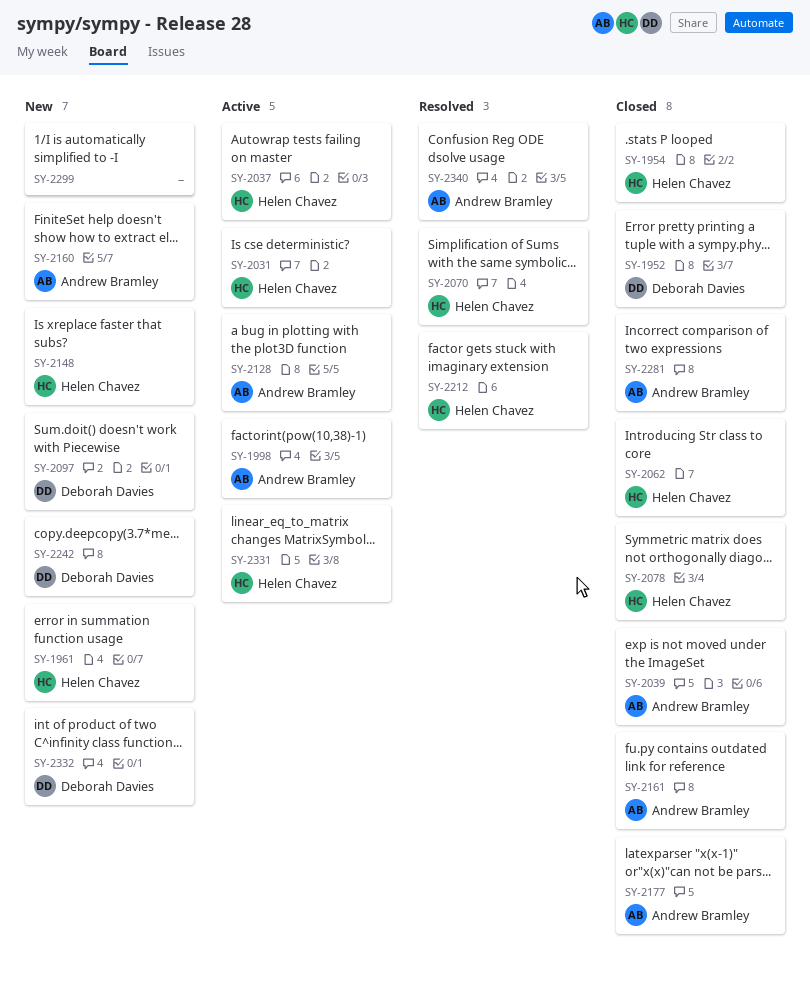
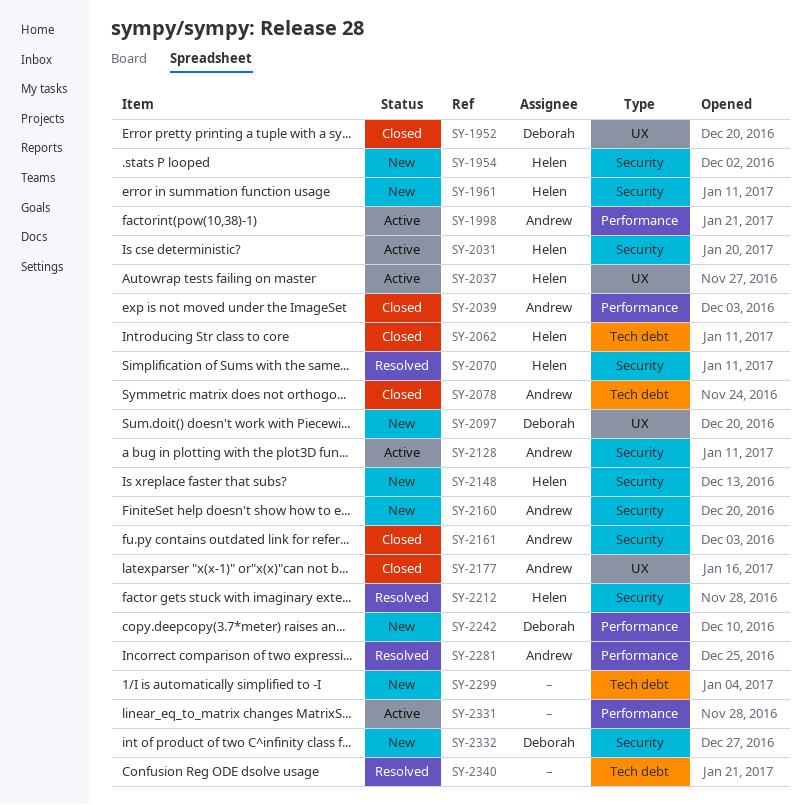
SY-1954, status: Closed -> New
SY-2078, owner: Helen Chavez -> Andrew Bramley
SY-2281, status: Closed -> Resolved
SY-2331, owner: Helen Chavez -> none
SY-2340, owner: Andrew Bramley -> none

